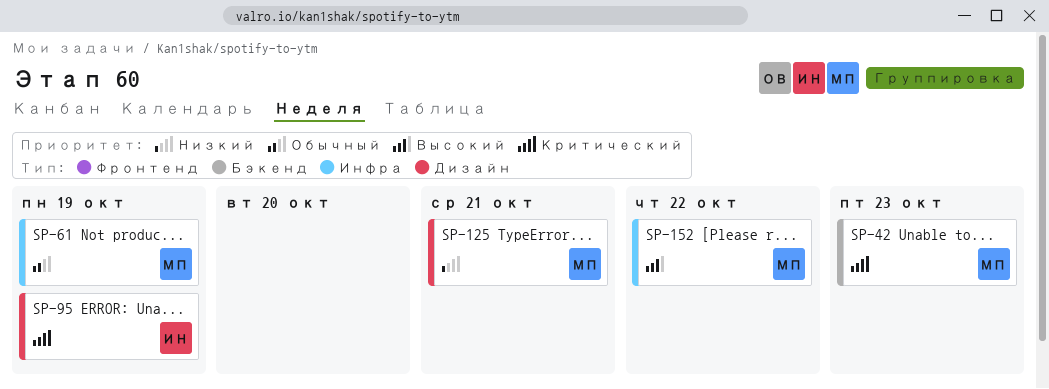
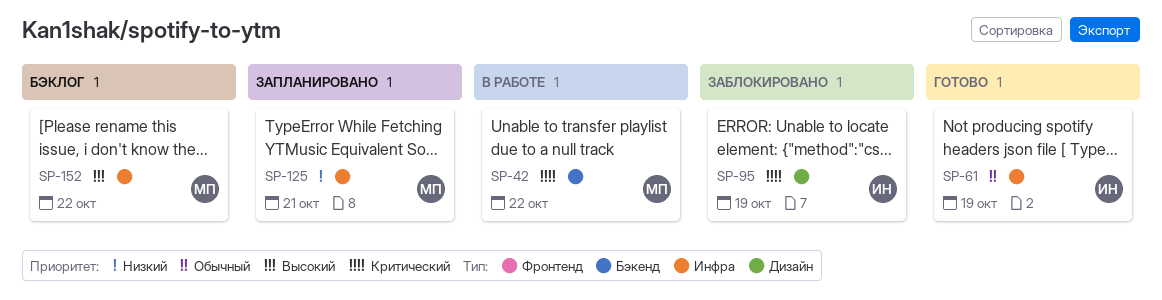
SP-42, due: Oct 23 -> Oct 22
SP-61, owner: МП -> ИН
SP-125, label: Дизайн -> Инфра

